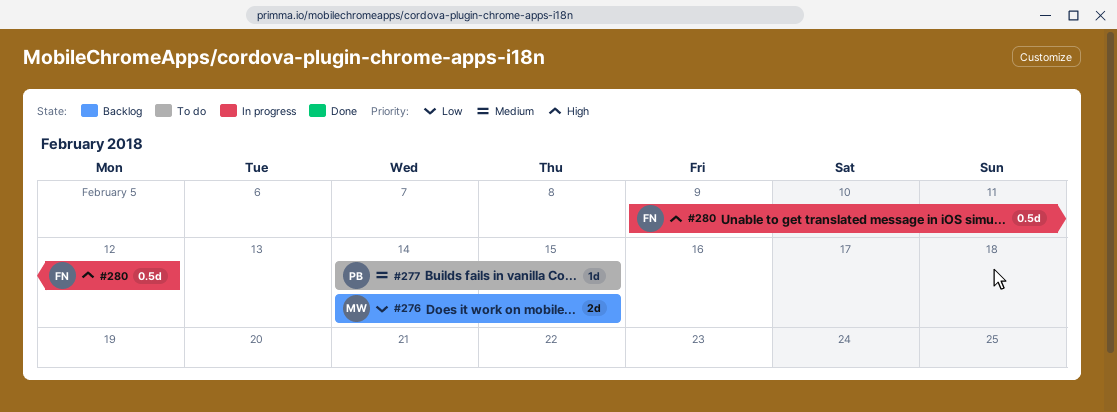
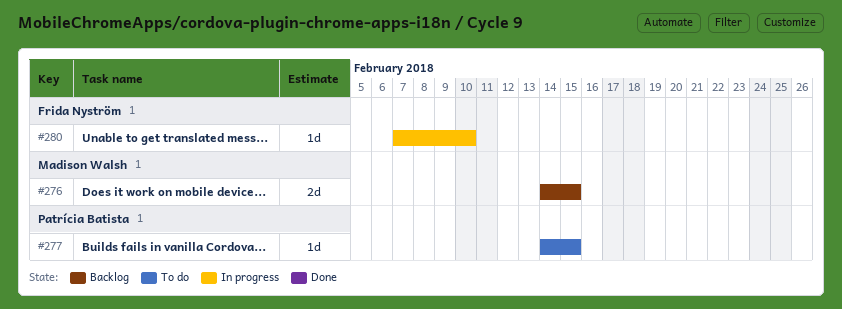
#280, estimate: 0.5d -> 1d
#280, start: Feb 9 -> Feb 7
#280, due: Feb 12 -> Feb 10

